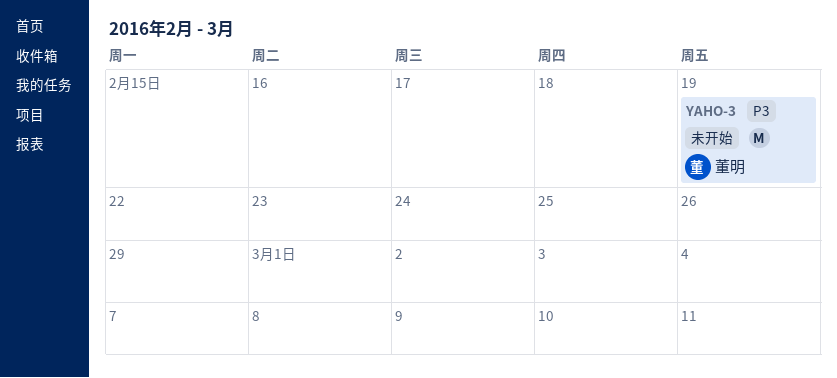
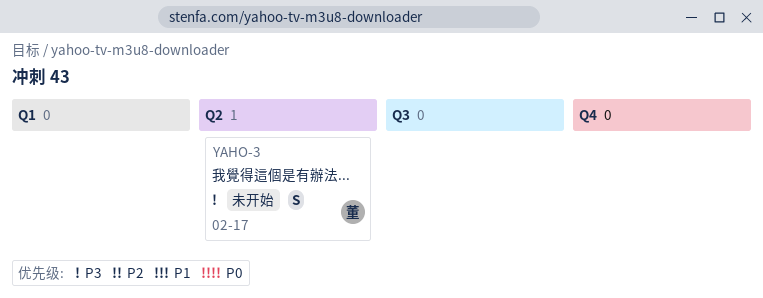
YAHO-3, estimate: M -> S
YAHO-3, due: Feb 19 -> Feb 17

